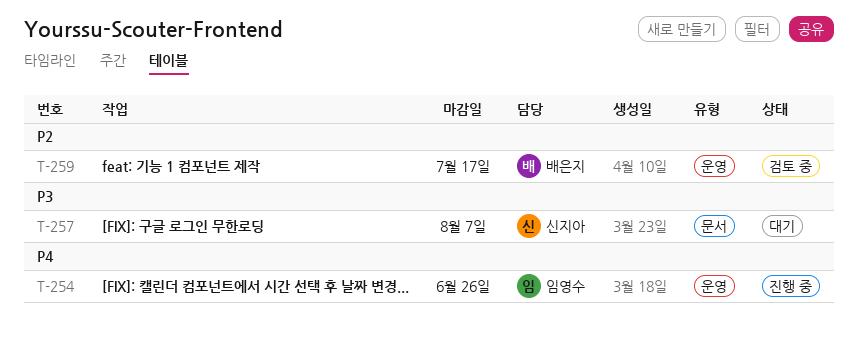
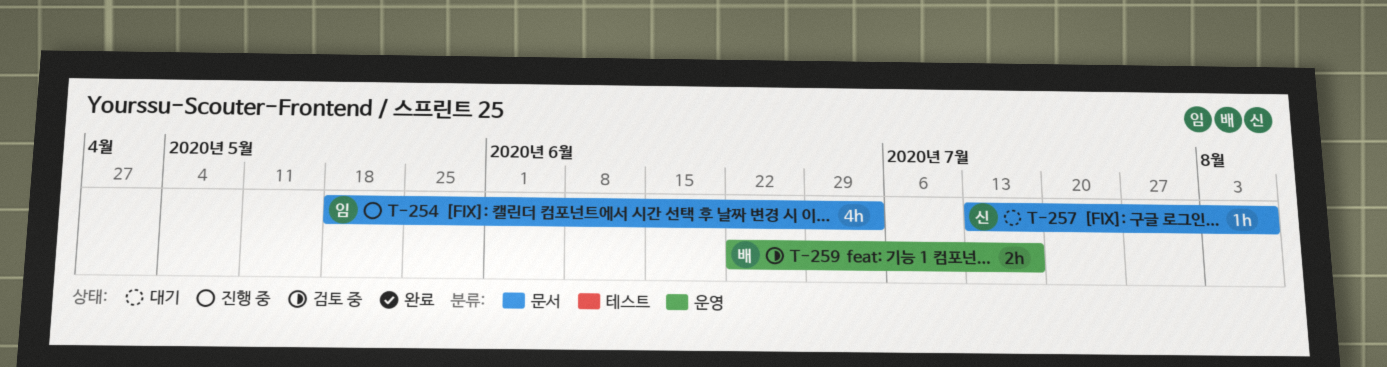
T-254, label: 운영 -> 문서
T-254, due: Jun 26 -> Jul 3

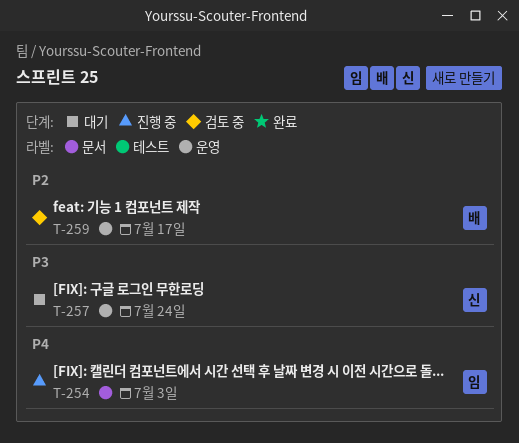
T-257, label: 문서 -> 운영
T-257, due: Aug 7 -> Jul 24

